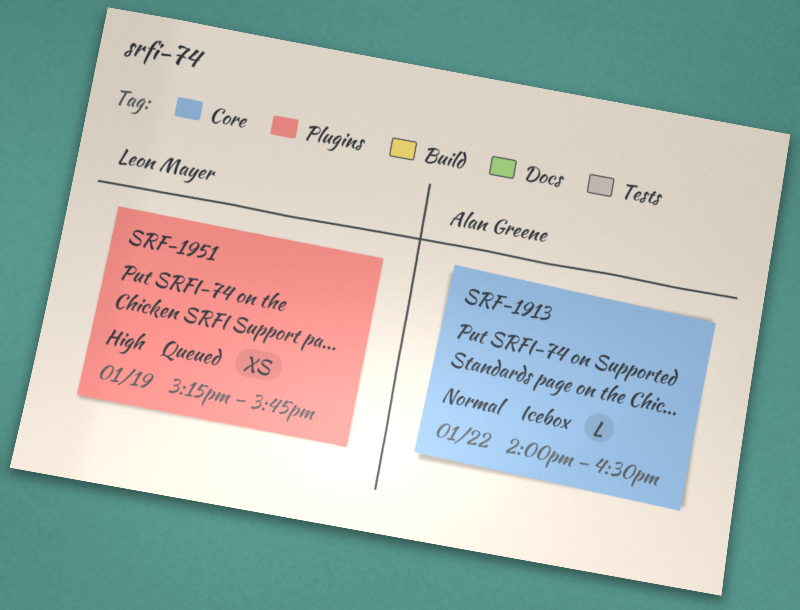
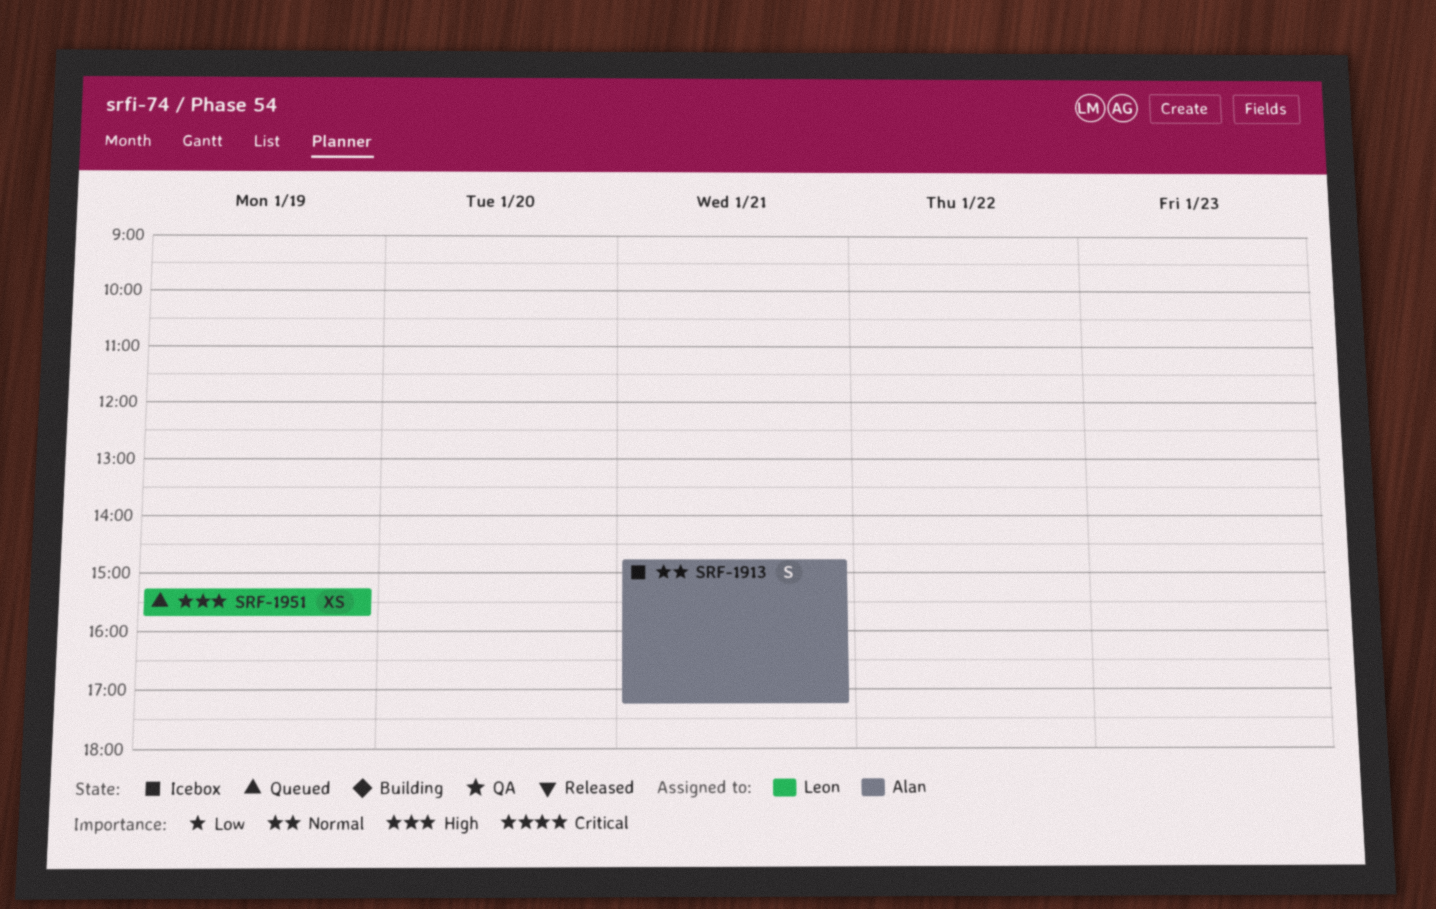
SRF-1913, estimate: L -> S
SRF-1913, day: Jan 22 -> Jan 21
SRF-1913, begins: 14:00 -> 14:45
SRF-1913, ends: 16:30 -> 17:15

